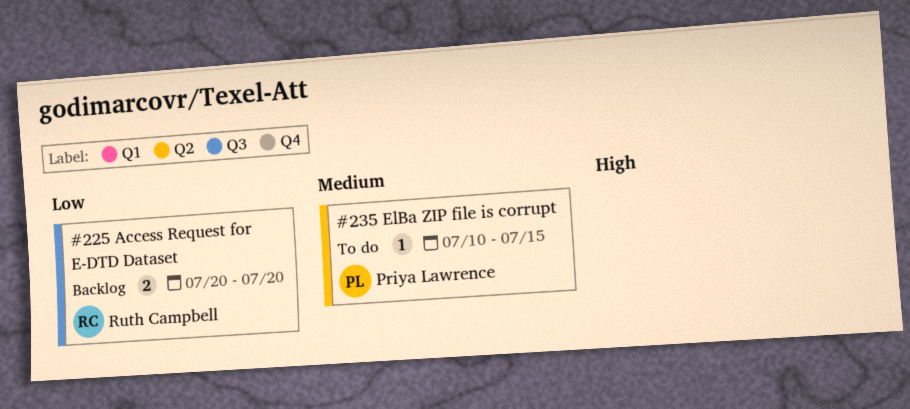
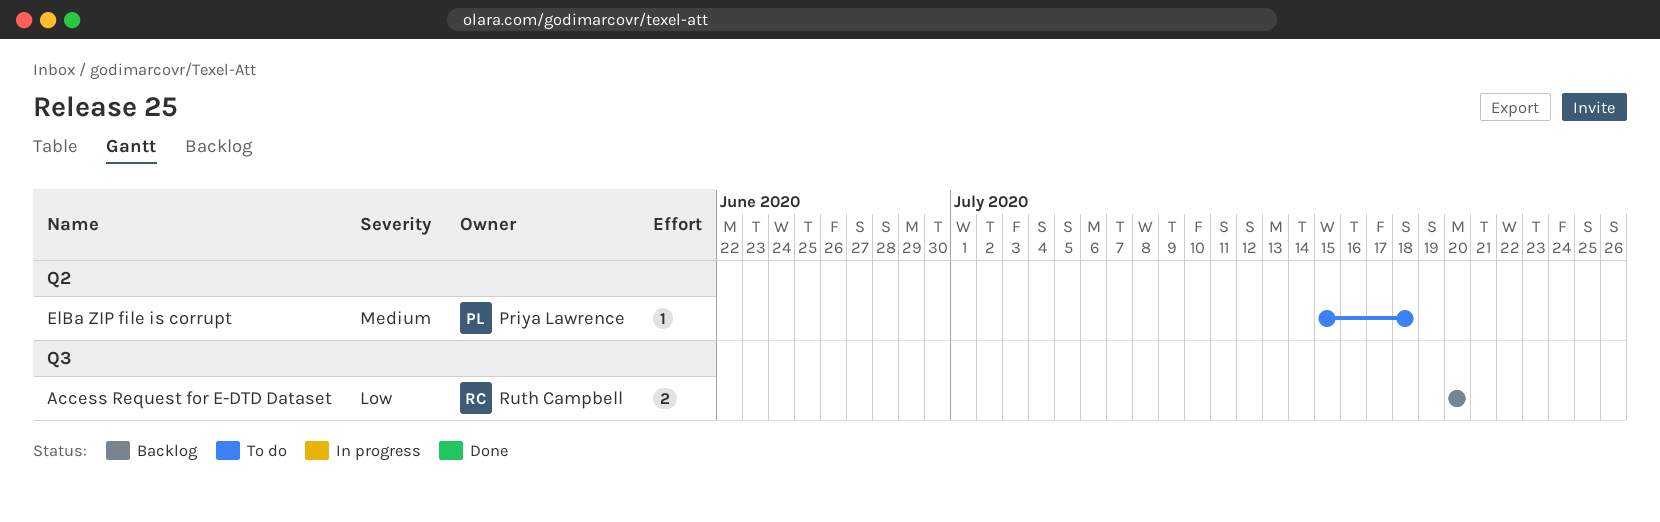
ElBa ZIP file is corrupt, start: Jul 10 -> Jul 15
ElBa ZIP file is corrupt, due: Jul 15 -> Jul 18

